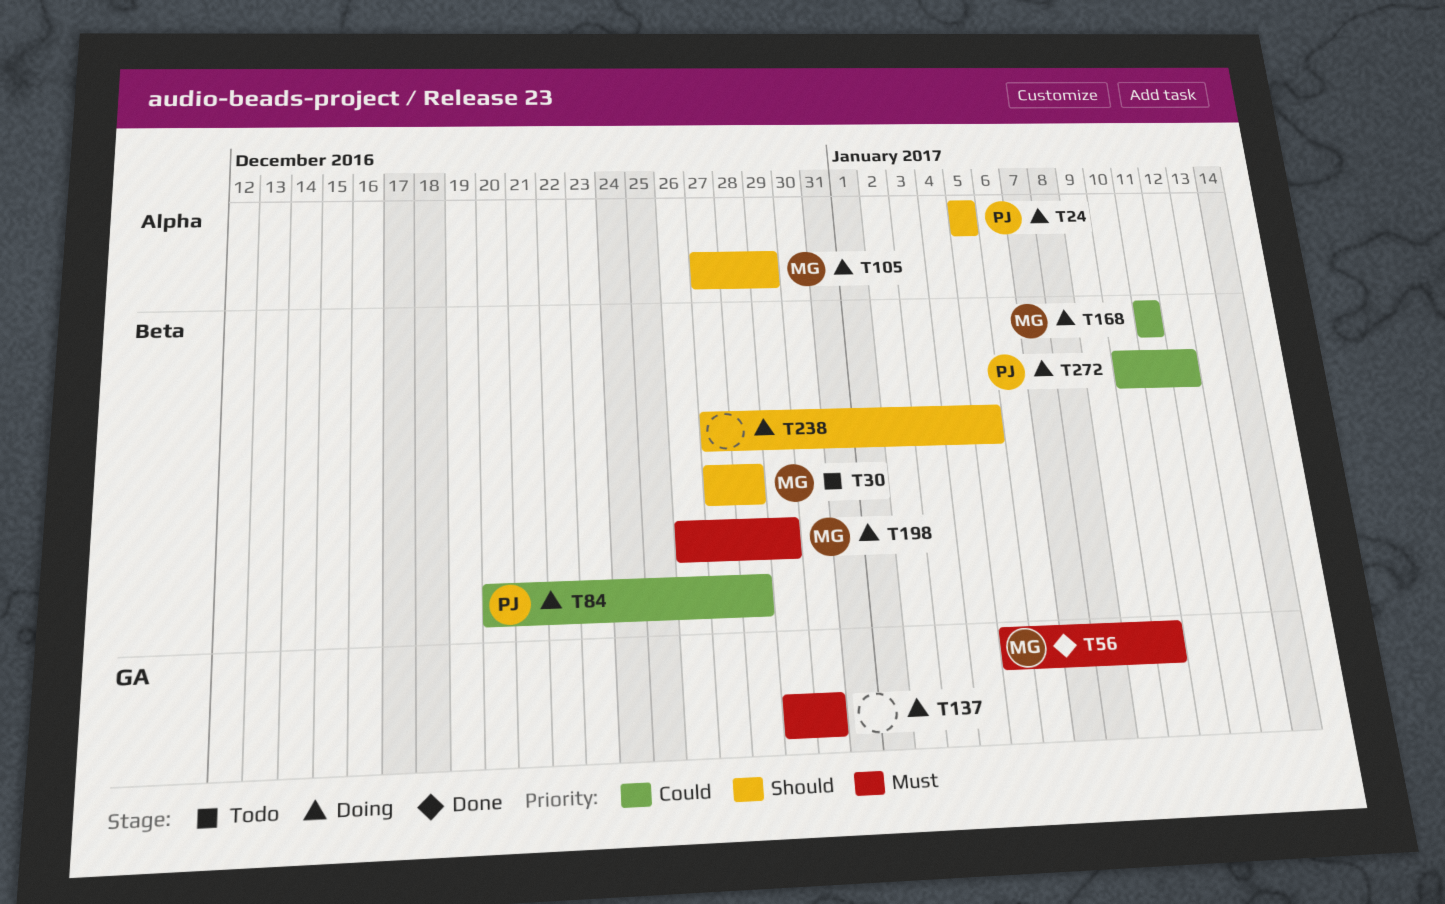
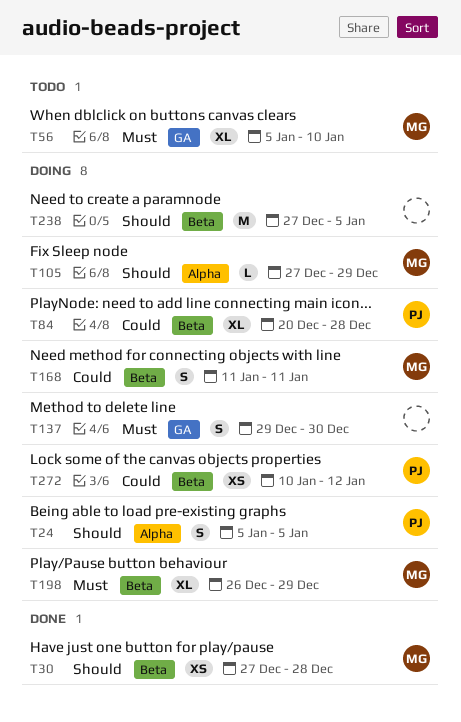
T30, status: Todo -> Done
T56, status: Done -> Todo

